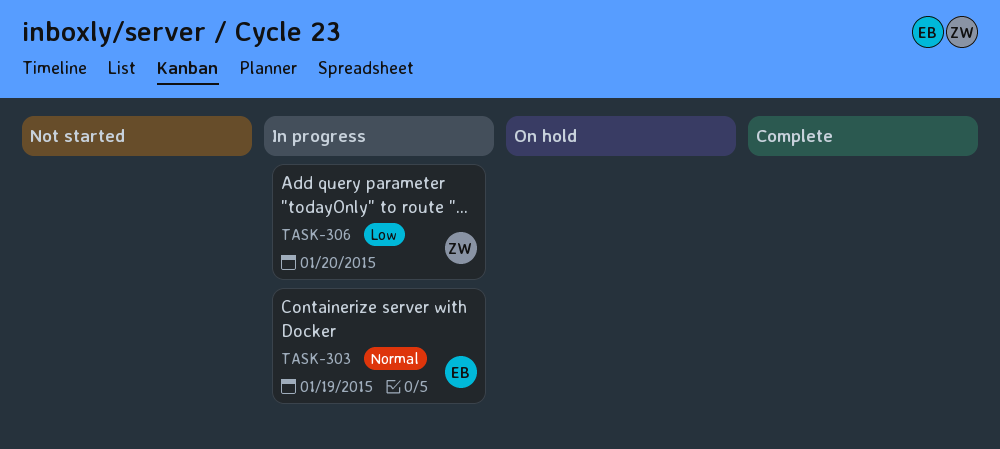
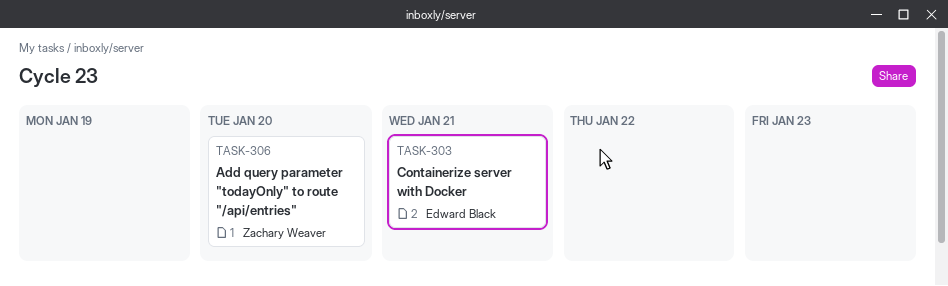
TASK-303, due: Jan 19 -> Jan 21

